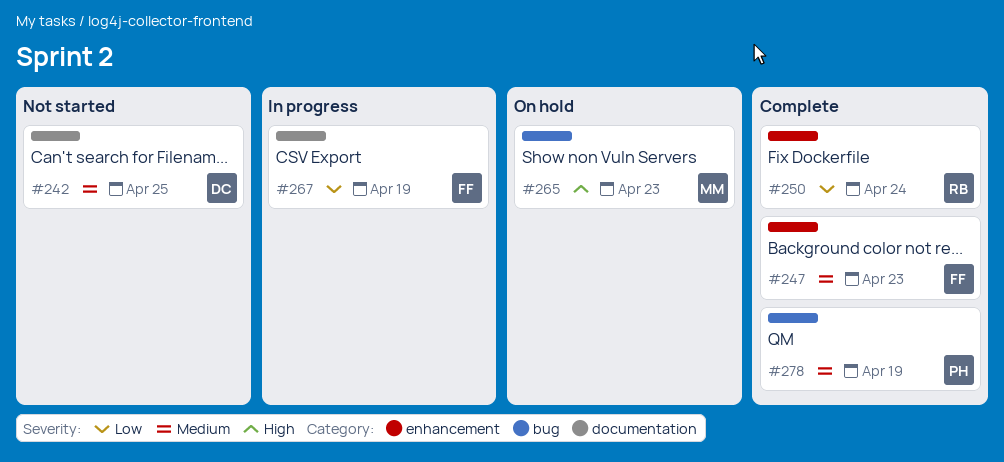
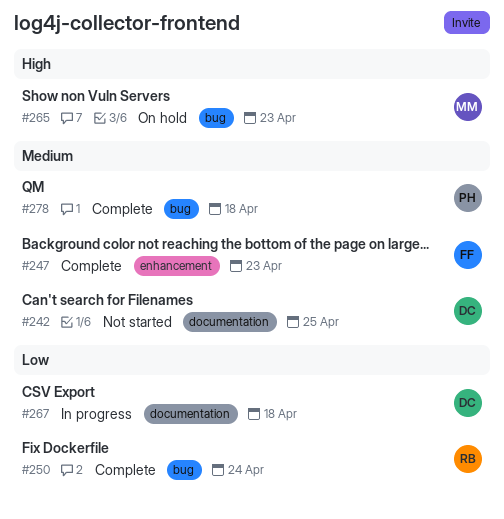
#250, label: enhancement -> bug
#267, owner: FF -> DC
#267, due: Apr 19 -> Apr 18
#278, due: Apr 19 -> Apr 18

